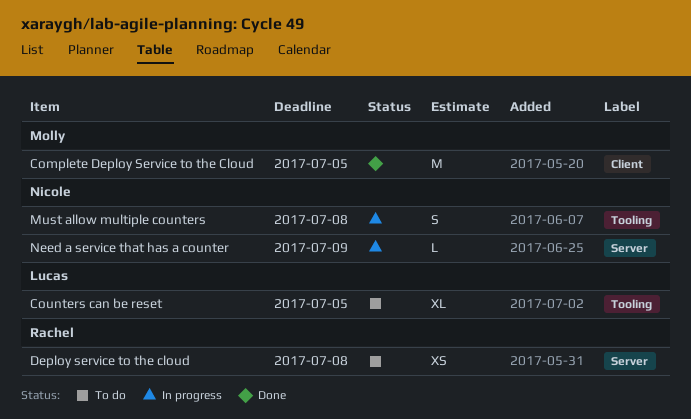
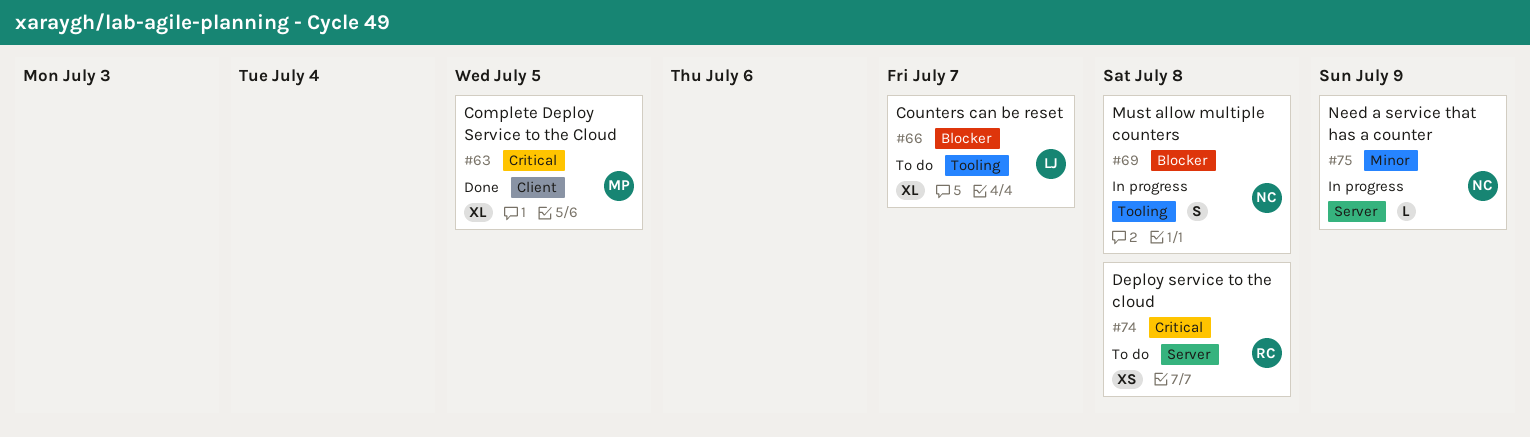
Complete Deploy Service to the Cloud, estimate: M -> XL
Counters can be reset, due: Jul 5 -> Jul 7

